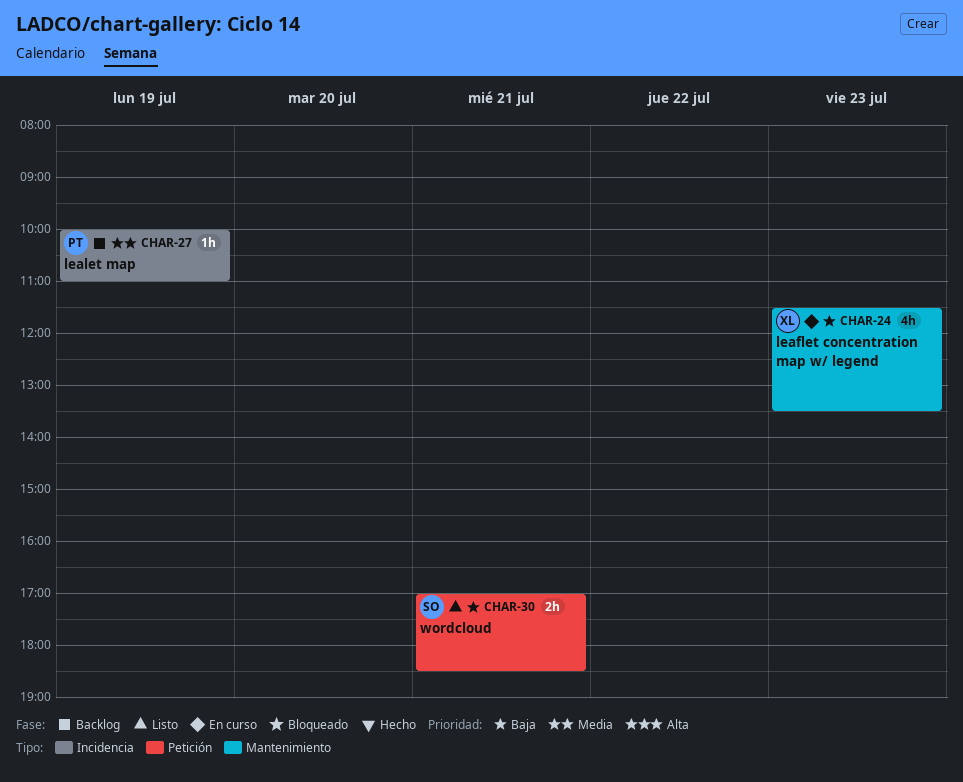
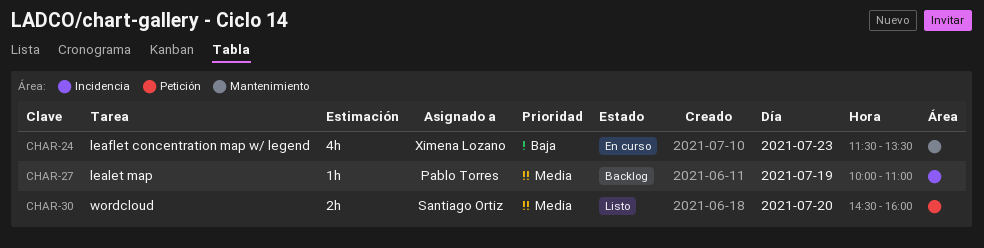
CHAR-30, priority: Baja -> Media
CHAR-30, day: Jul 21 -> Jul 20
CHAR-30, begins: 17:00 -> 14:30
CHAR-30, ends: 18:30 -> 16:00

